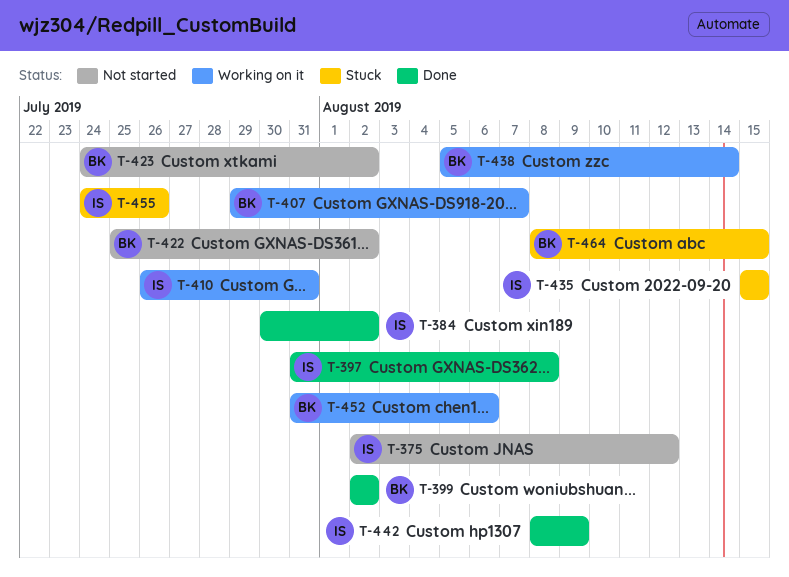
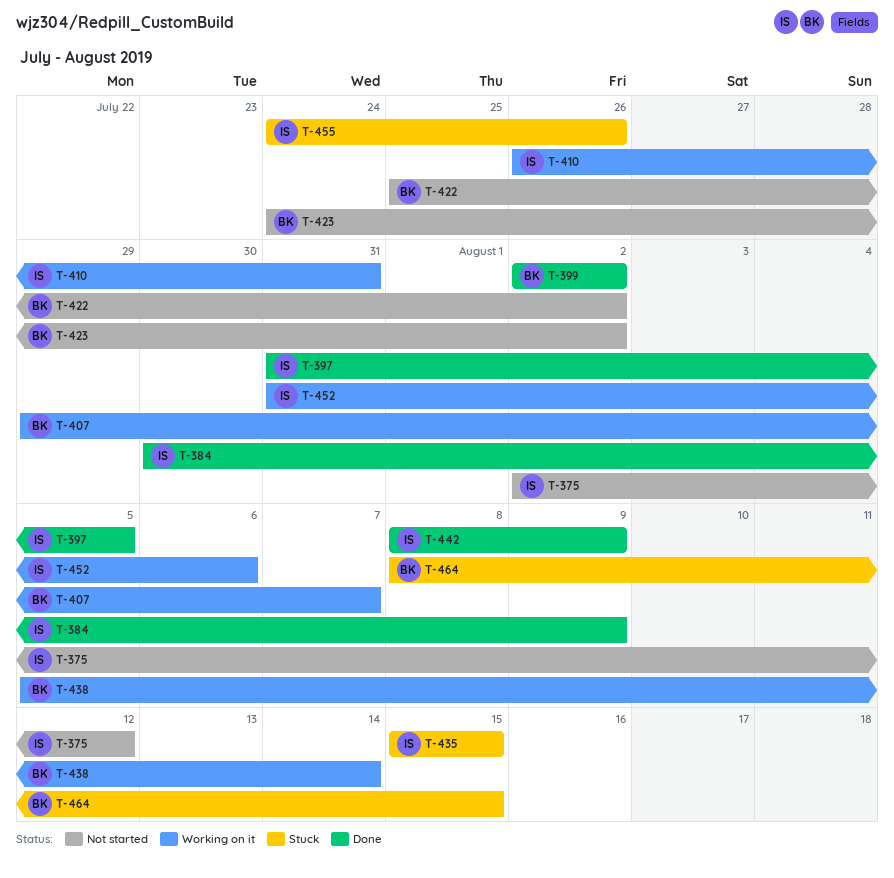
T-384, due: Aug 2 -> Aug 9
T-397, due: Aug 8 -> Aug 5
T-452, owner: BK -> IS

